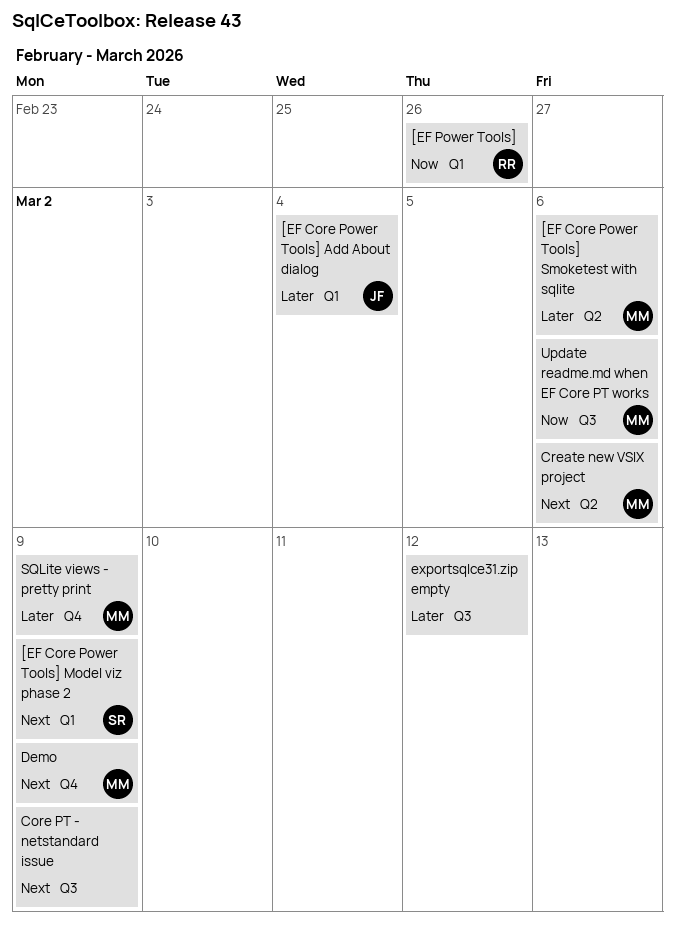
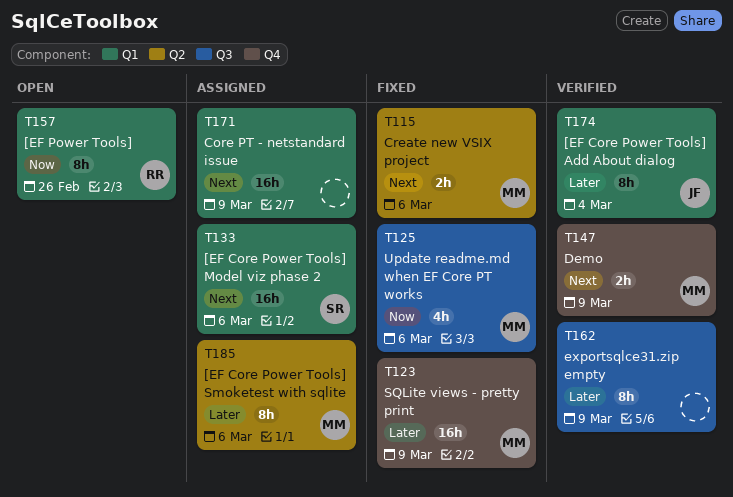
[EF Core Power Tools] Model viz phase 2, due: Mar 9 -> Mar 6
Core PT - netstandard issue, label: Q3 -> Q1
exportsqlce31.zip empty, due: Mar 12 -> Mar 9

